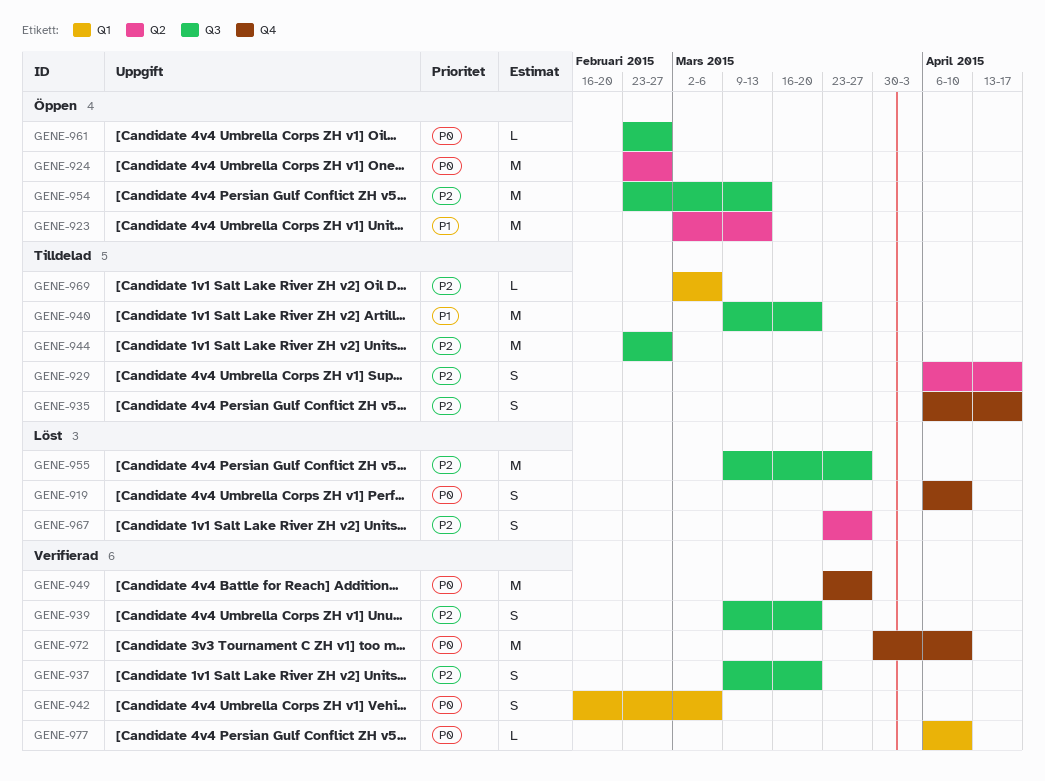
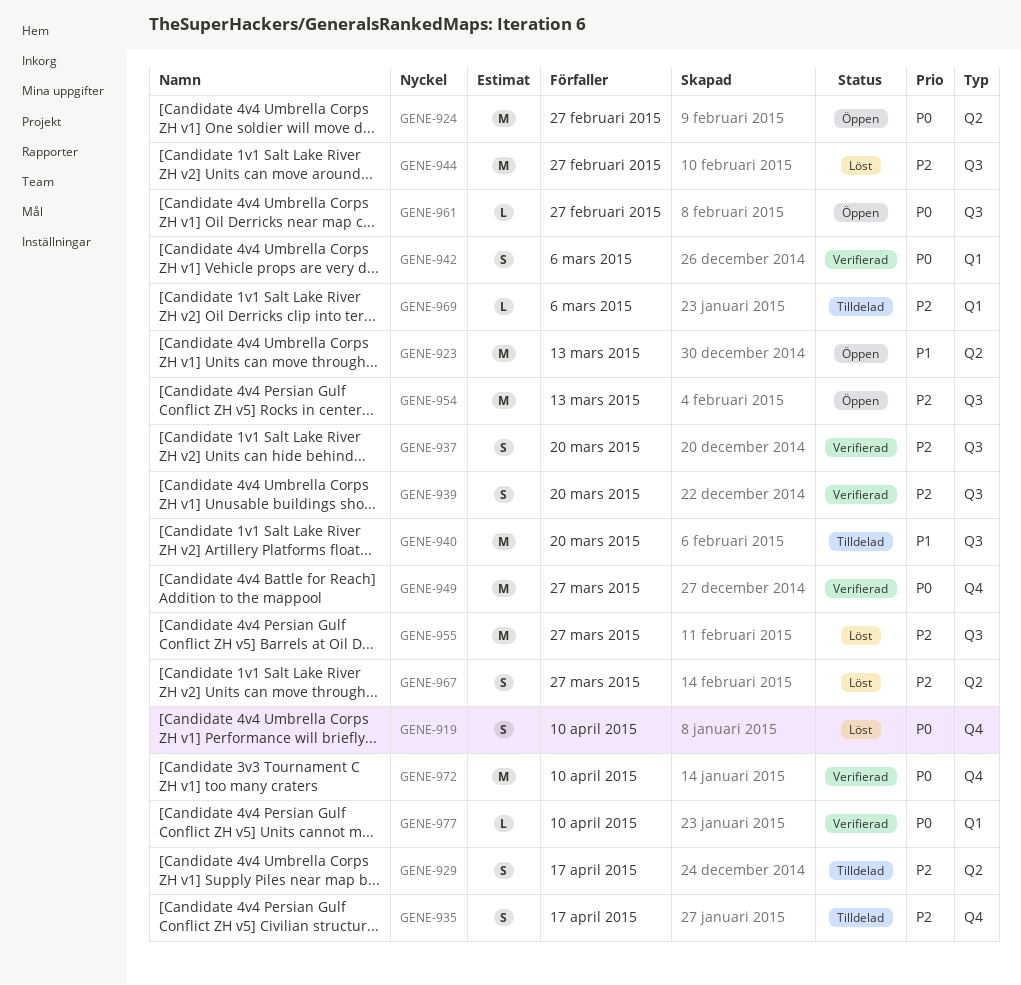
GENE-944, status: Tilldelad -> Löst

